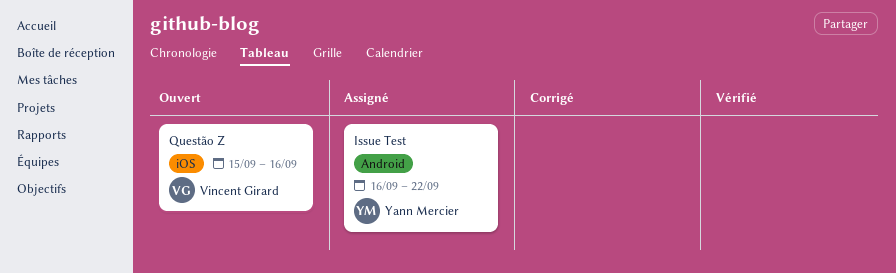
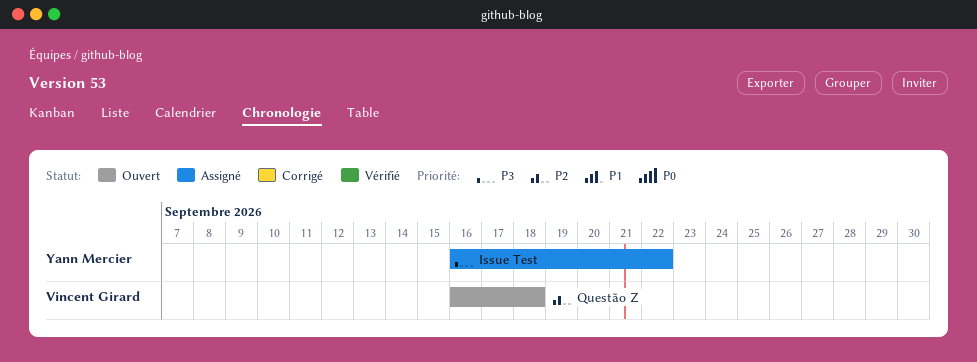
Questão Z, start: Sep 15 -> Sep 16
Questão Z, due: Sep 16 -> Sep 18

